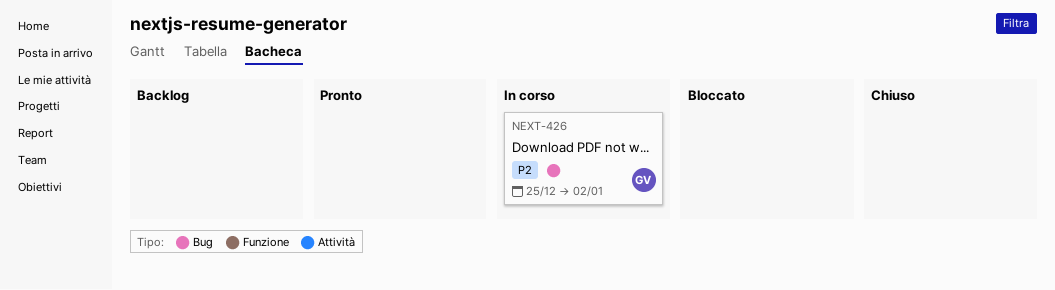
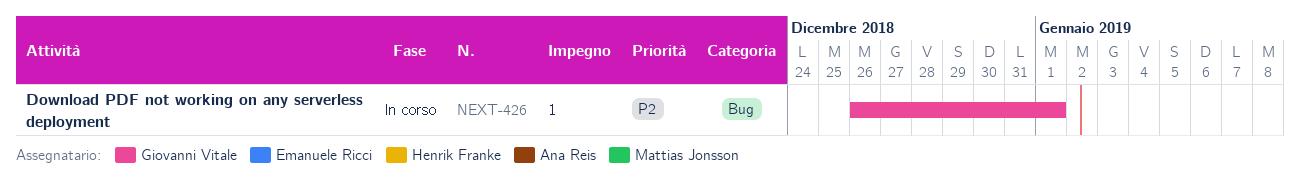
NEXT-426, start: Dec 25 -> Dec 26
NEXT-426, due: Jan 2 -> Jan 1

